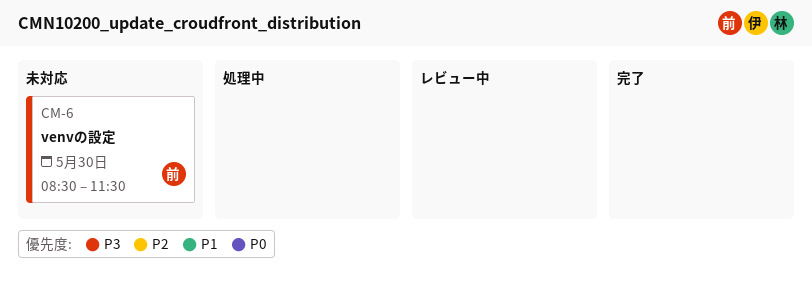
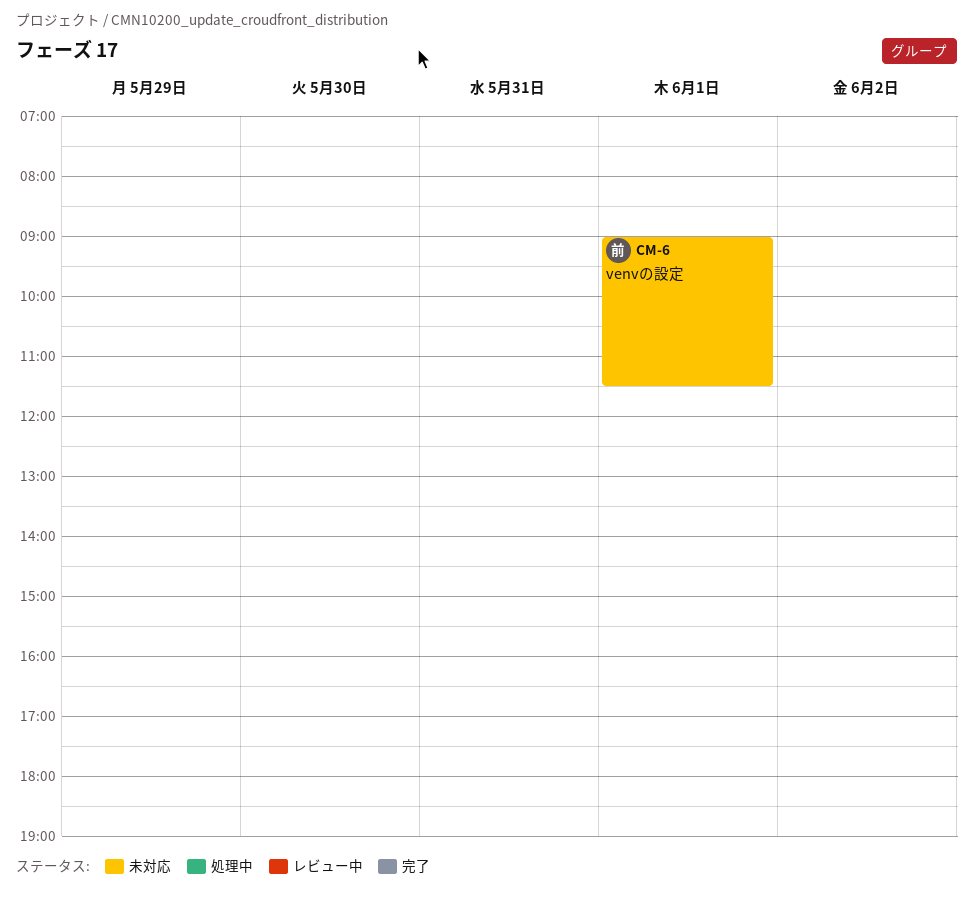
CM-6, day: May 30 -> Jun 1
CM-6, begins: 08:30 -> 09:00

